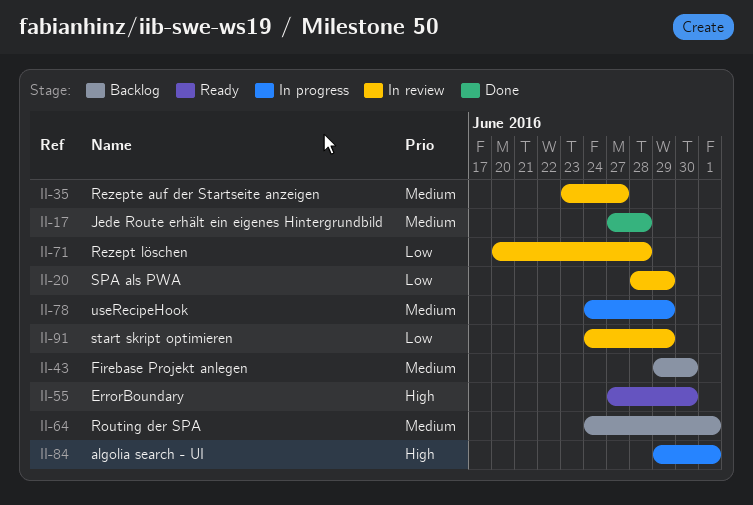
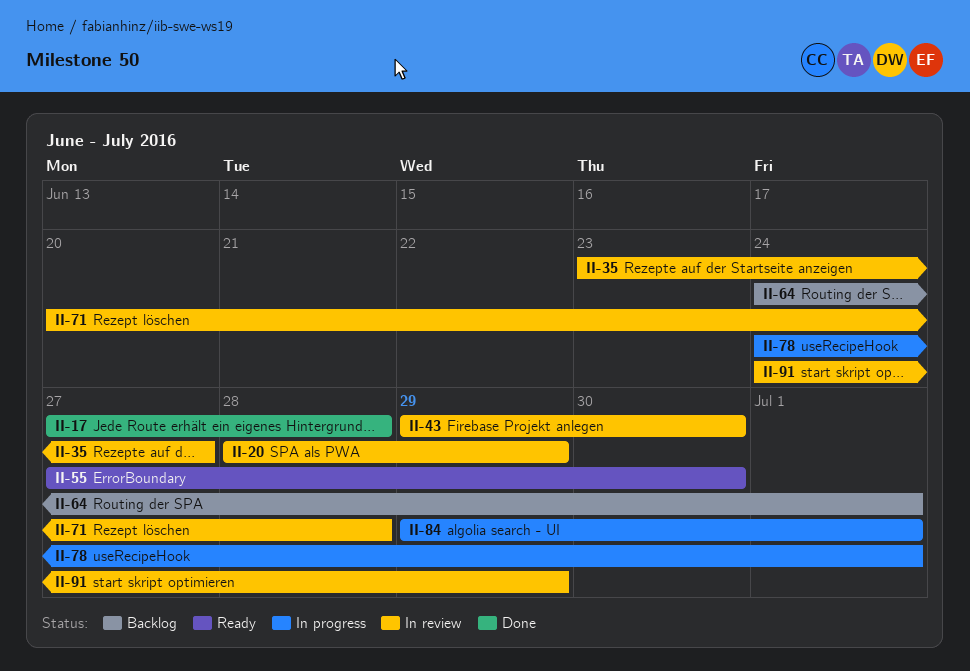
II-43, status: Backlog -> In review
II-78, due: Jun 29 -> Jul 1

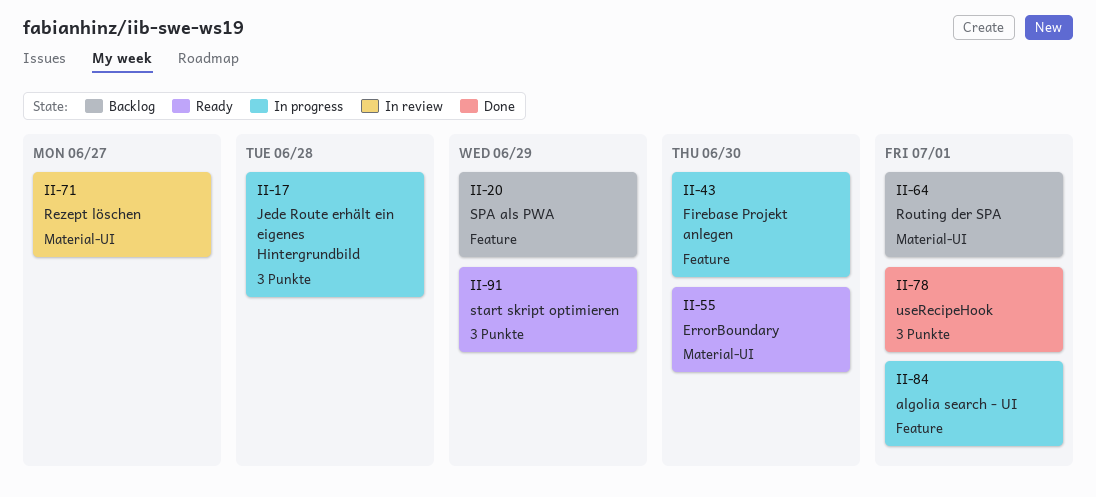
II-17, status: Done -> In progress
II-20, status: In review -> Backlog
II-35: present -> none
II-43, status: In review -> In progress
II-71, due: Jun 28 -> Jun 27
II-78, status: In progress -> Done
II-91, status: In review -> Ready

